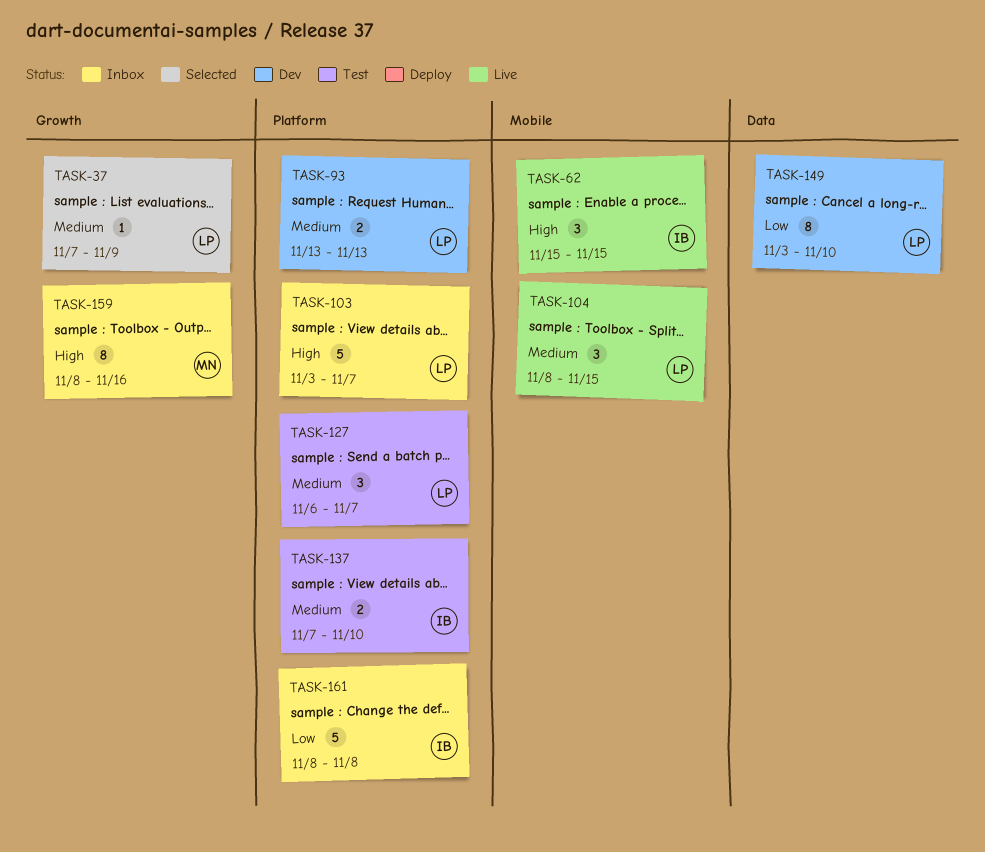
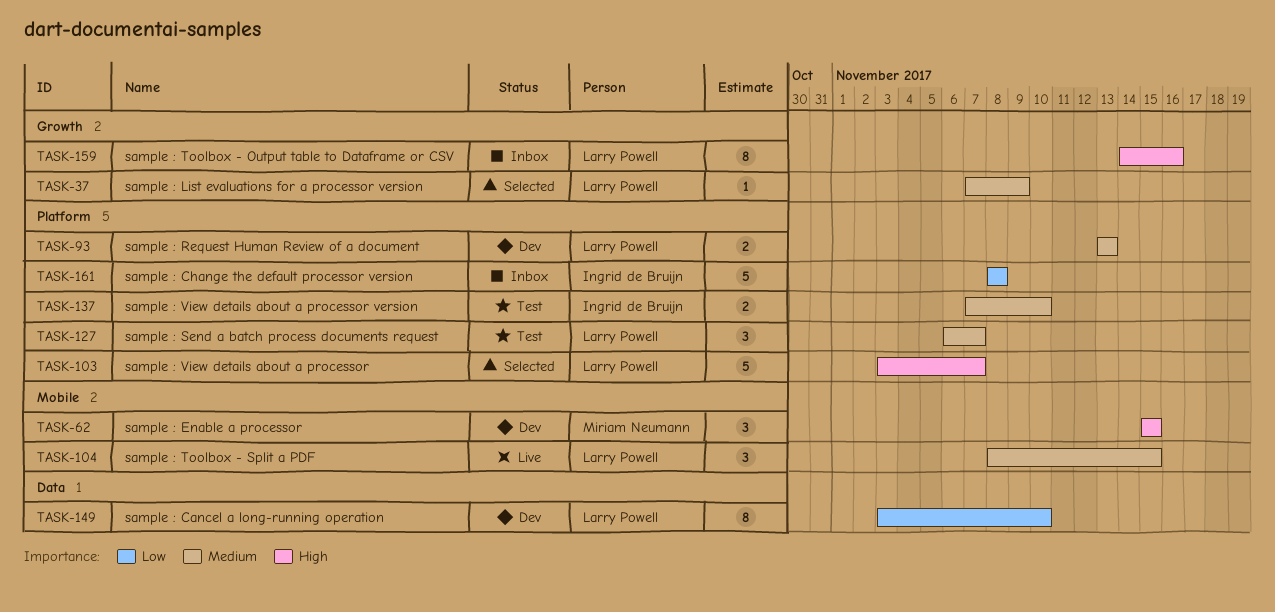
TASK-62, status: Live -> Dev
TASK-62, owner: Ingrid de Bruijn -> Miriam Neumann
TASK-103, status: Inbox -> Selected
TASK-159, owner: Miriam Neumann -> Larry Powell
TASK-159, start: Nov 8 -> Nov 14

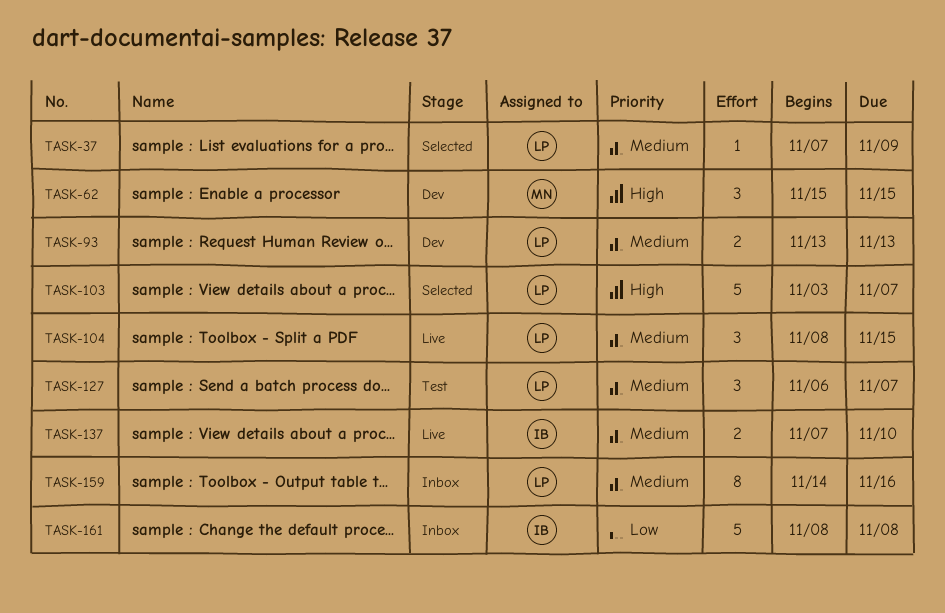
TASK-137, status: Test -> Live
TASK-149: present -> none
TASK-159, priority: High -> Medium

